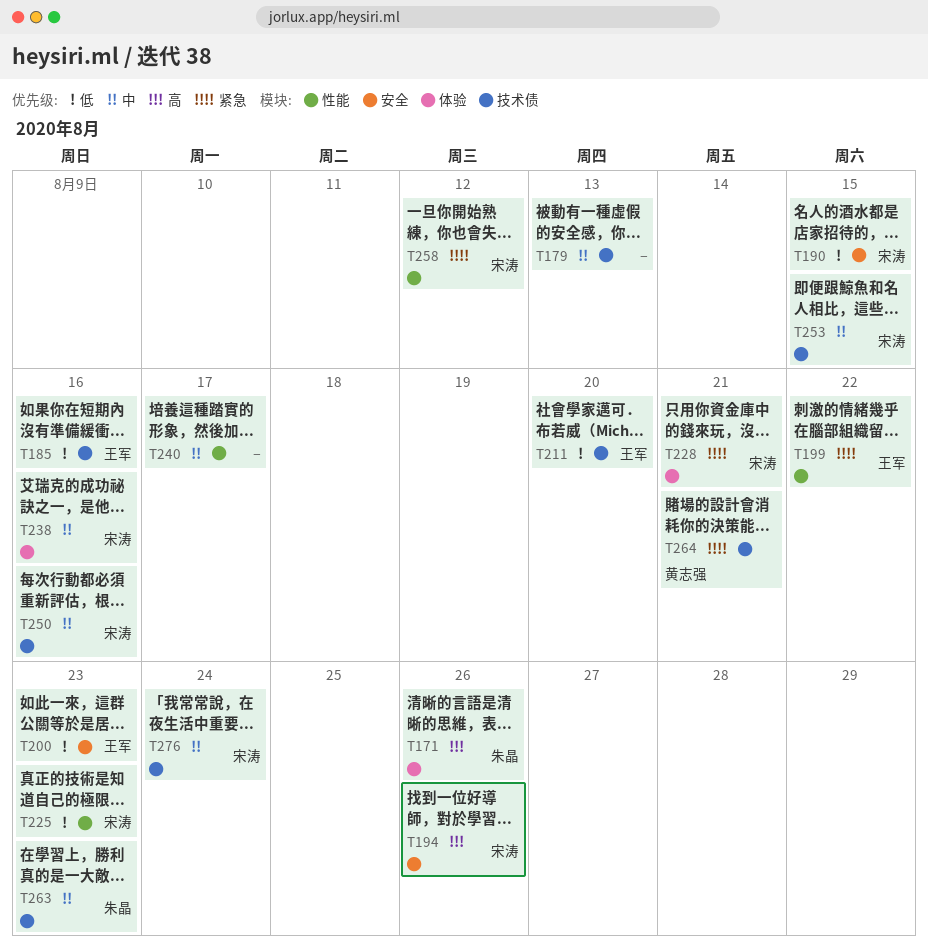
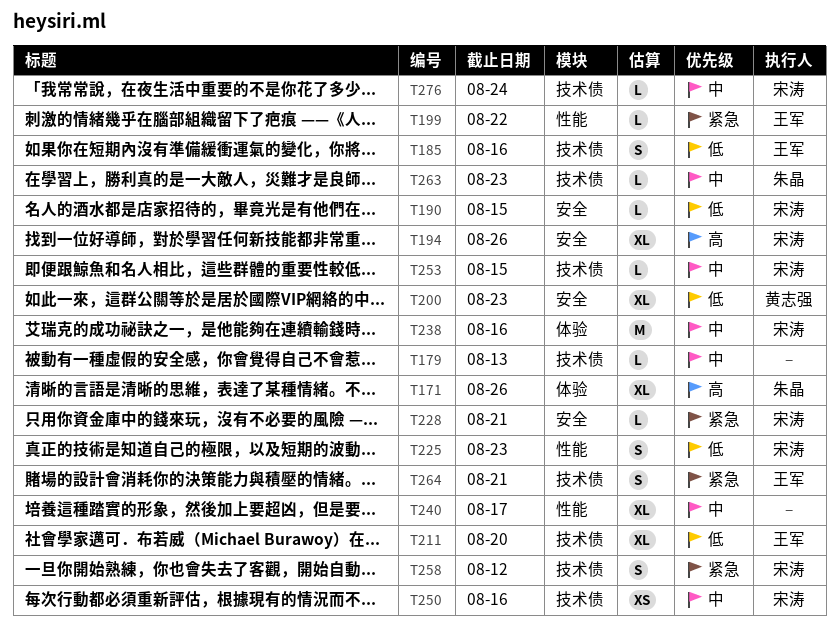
T200, owner: 王军 -> 黄志强
T228, label: 体验 -> 安全
T258, label: 性能 -> 技术债
T264, owner: 黄志强 -> 王军

